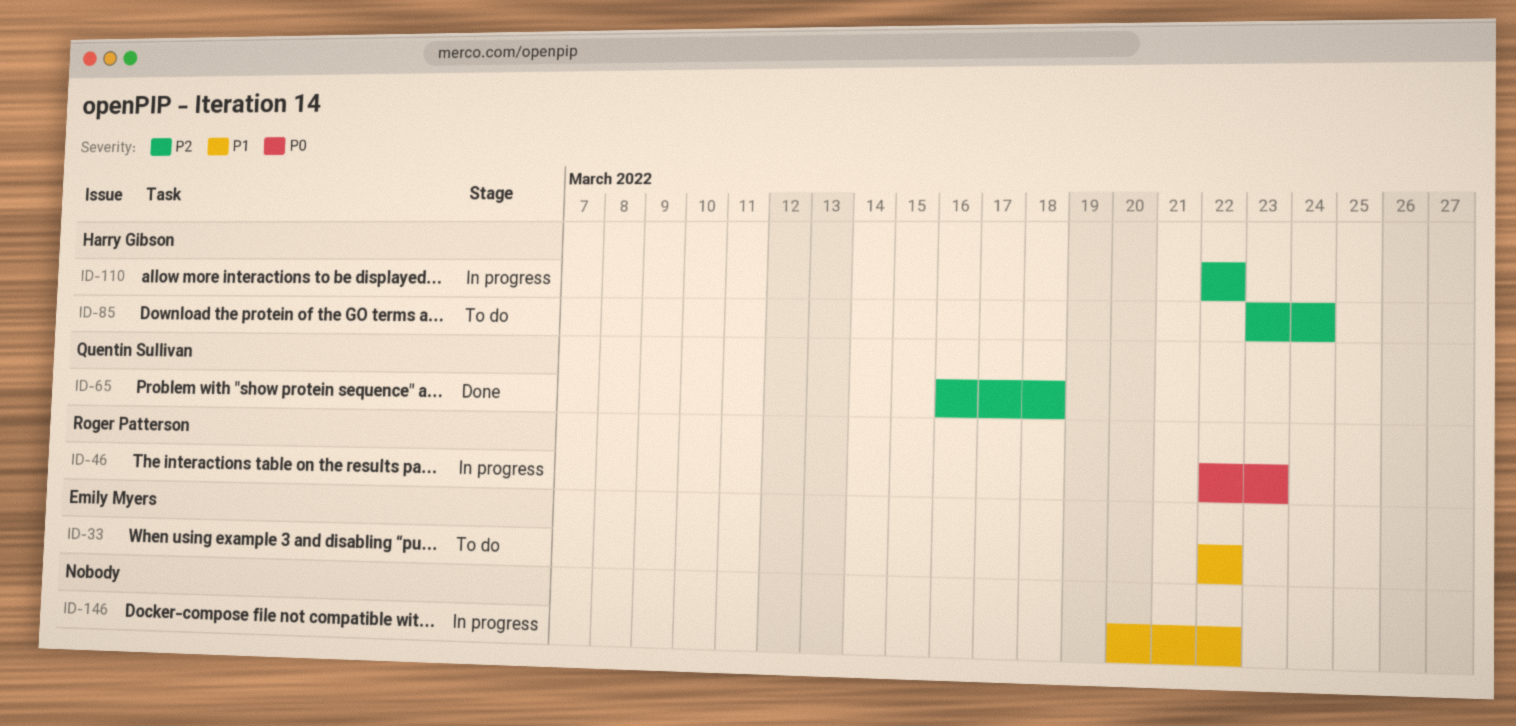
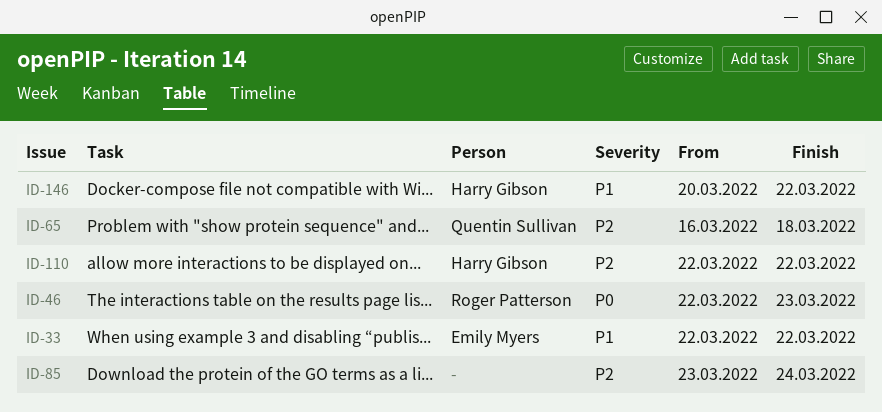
ID-85, owner: Harry Gibson -> none
ID-146, owner: none -> Harry Gibson

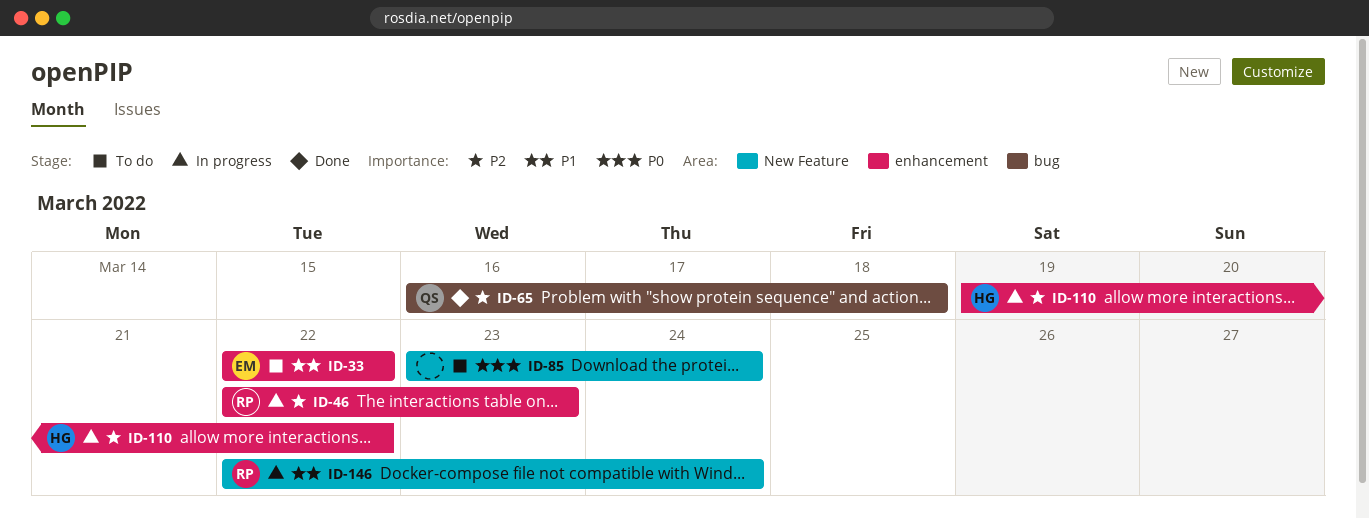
ID-46, priority: P0 -> P2
ID-85, priority: P2 -> P0
ID-110, start: Mar 22 -> Mar 19
ID-146, owner: Harry Gibson -> Roger Patterson
ID-146, start: Mar 20 -> Mar 22
ID-146, due: Mar 22 -> Mar 24

